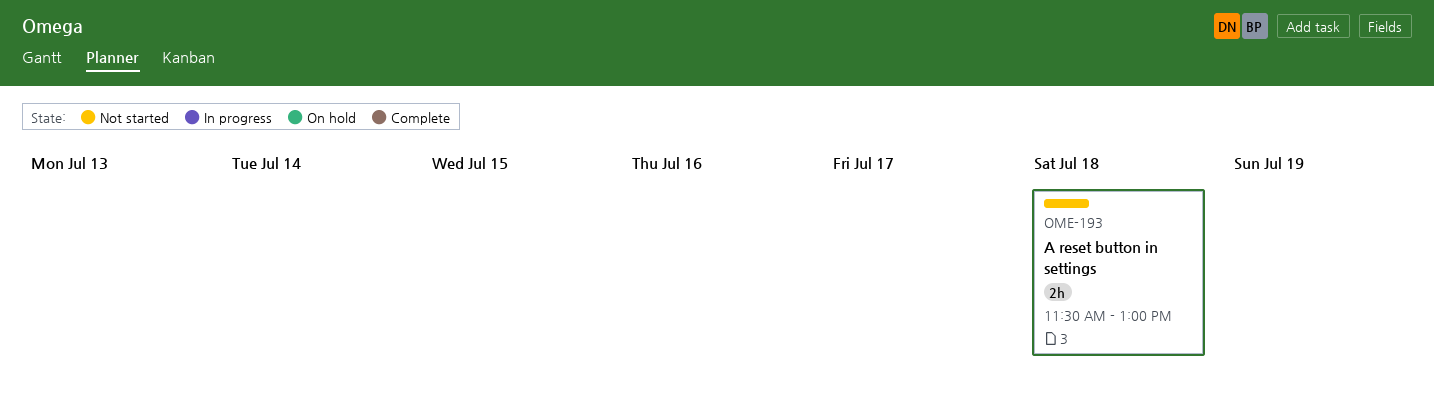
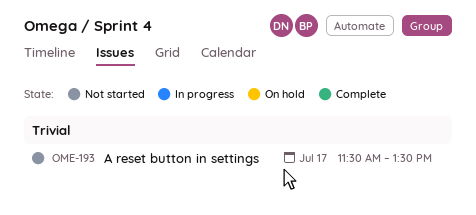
OME-193, day: Jul 18 -> Jul 17
OME-193, ends: 13:00 -> 13:30

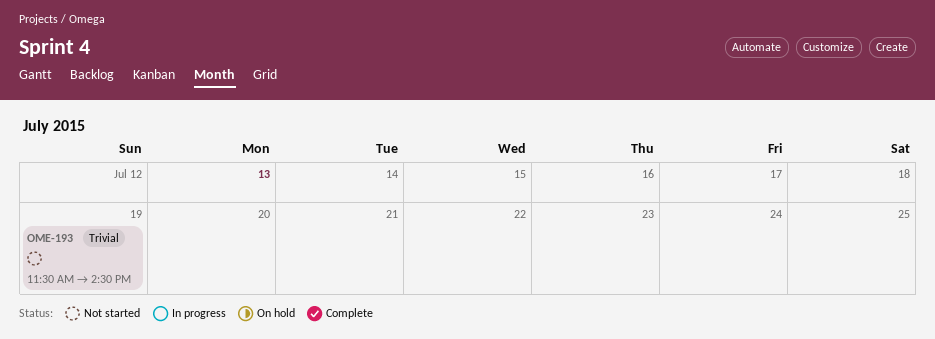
OME-193, day: Jul 17 -> Jul 19
OME-193, ends: 13:30 -> 14:30

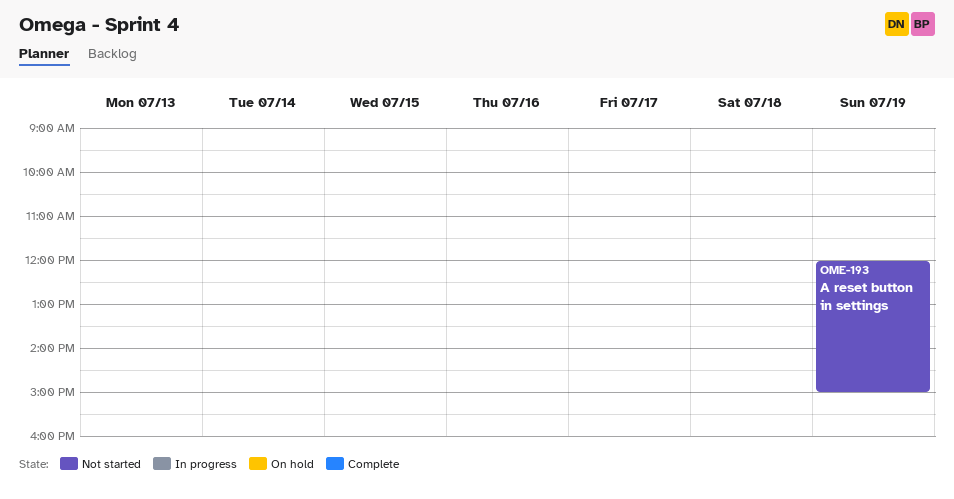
OME-193, begins: 11:30 -> 12:00
OME-193, ends: 14:30 -> 15:00

